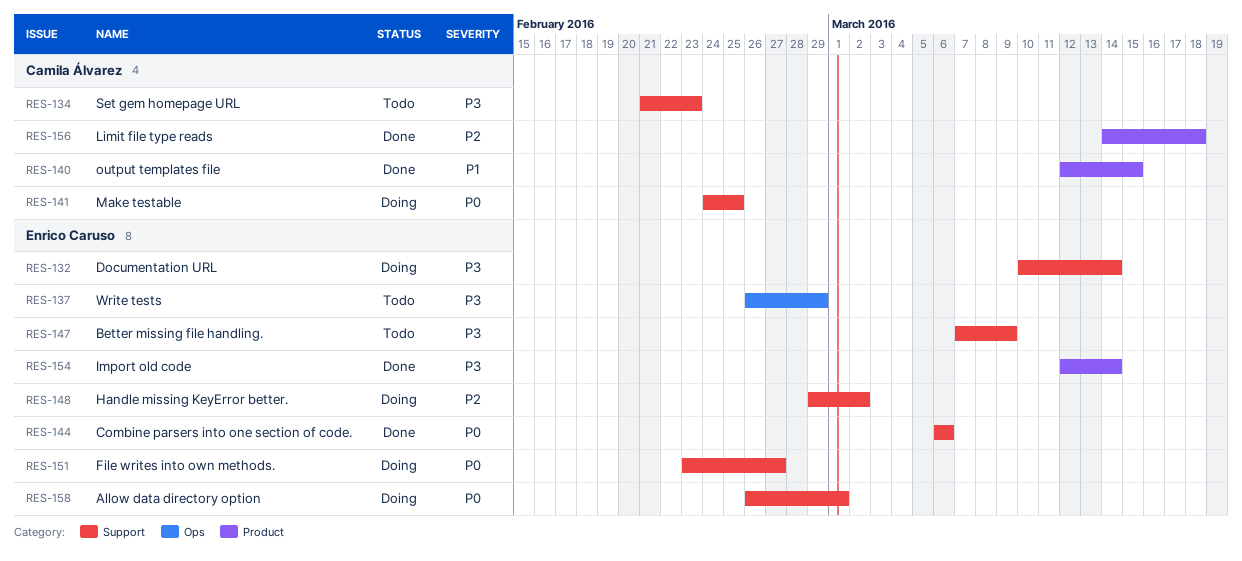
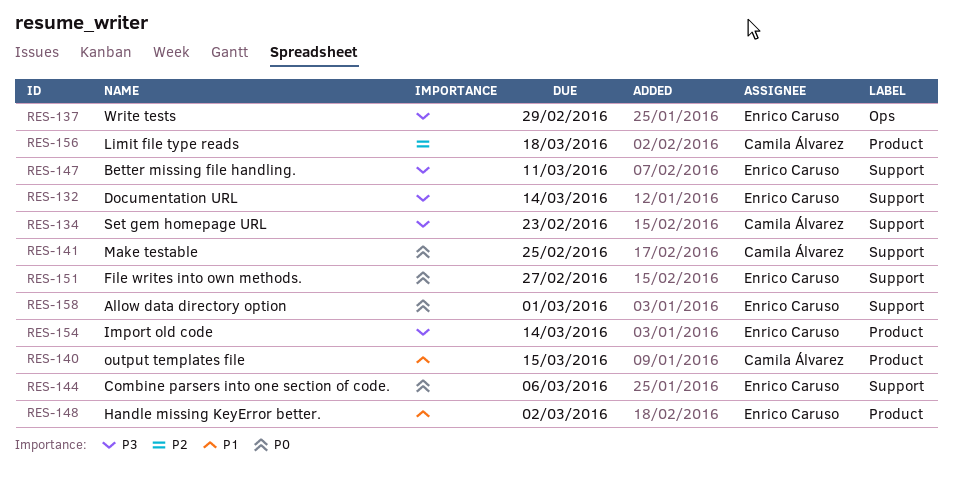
RES-147, due: Mar 9 -> Mar 11
RES-148, priority: P2 -> P1
RES-148, label: Support -> Product

